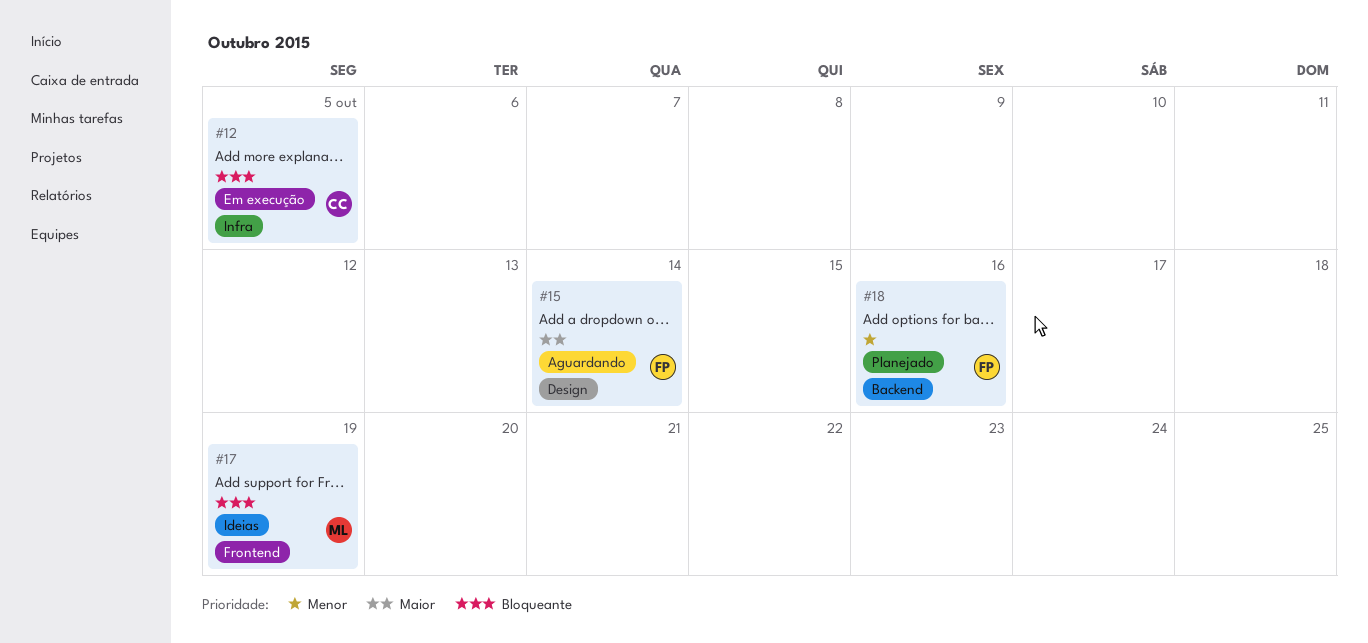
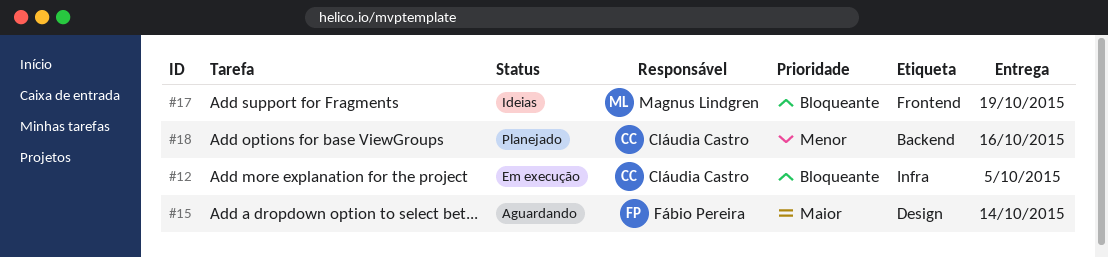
#18, owner: Fábio Pereira -> Cláudia Castro

